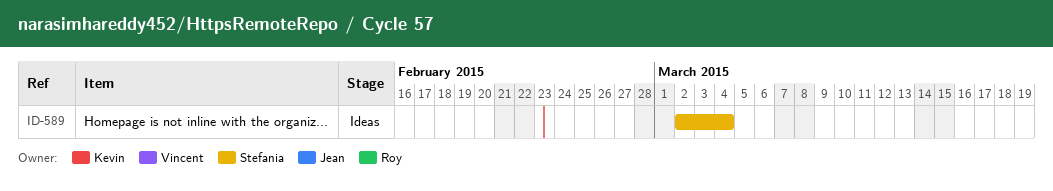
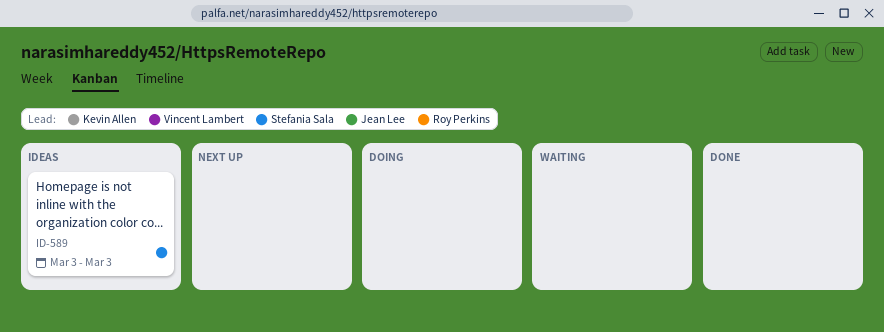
ID-589, start: Mar 2 -> Mar 3
ID-589, due: Mar 4 -> Mar 3

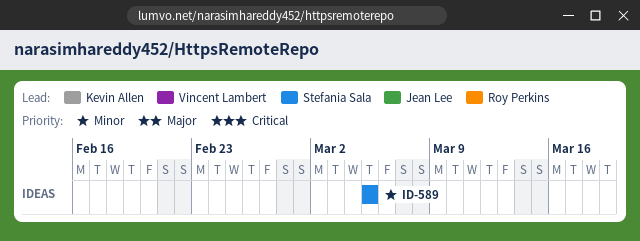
ID-589, start: Mar 3 -> Mar 5
ID-589, due: Mar 3 -> Mar 5

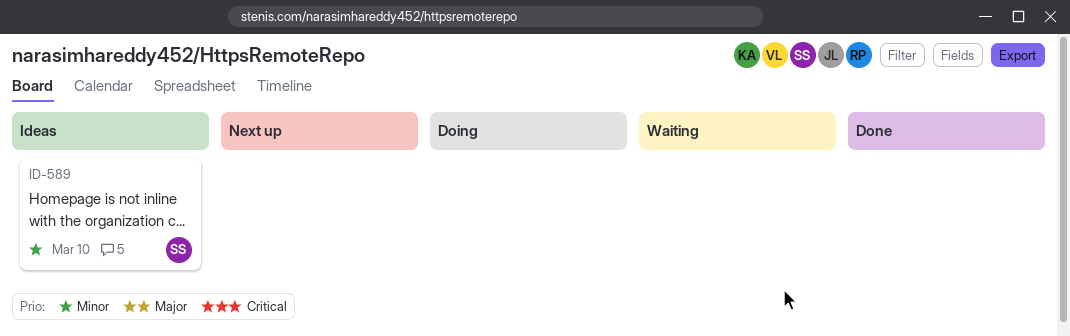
ID-589, due: Mar 5 -> Mar 10

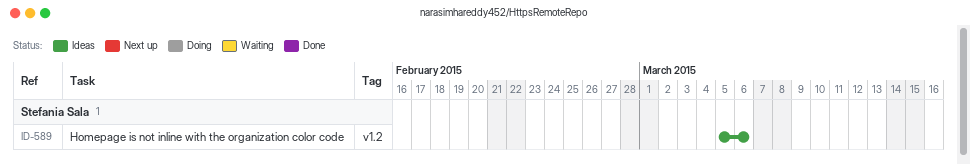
ID-589, due: Mar 10 -> Mar 6

